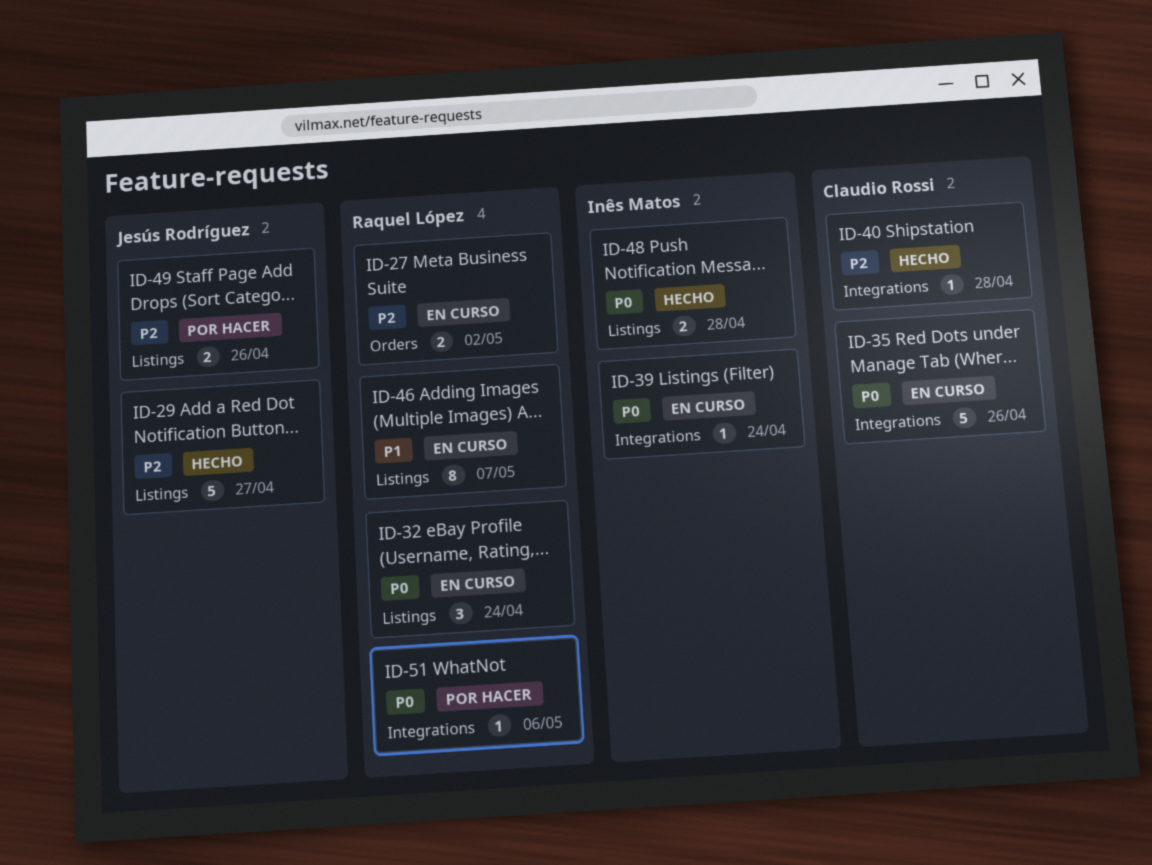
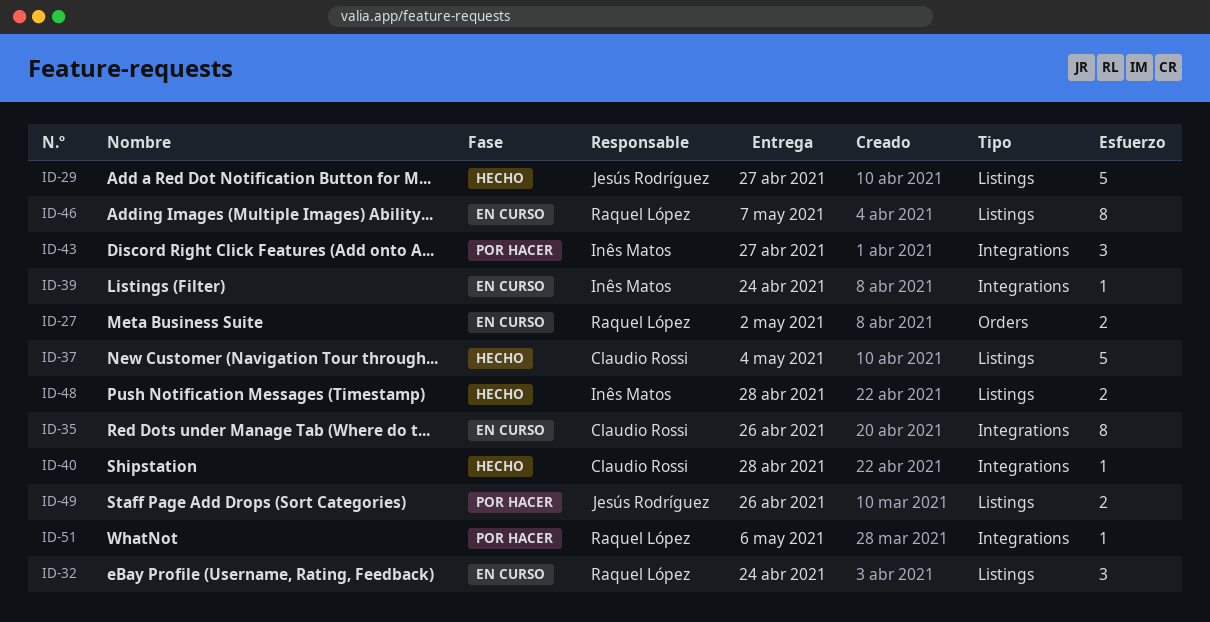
ID-35, estimate: 5 -> 8
ID-37: none -> present
ID-43: none -> present

